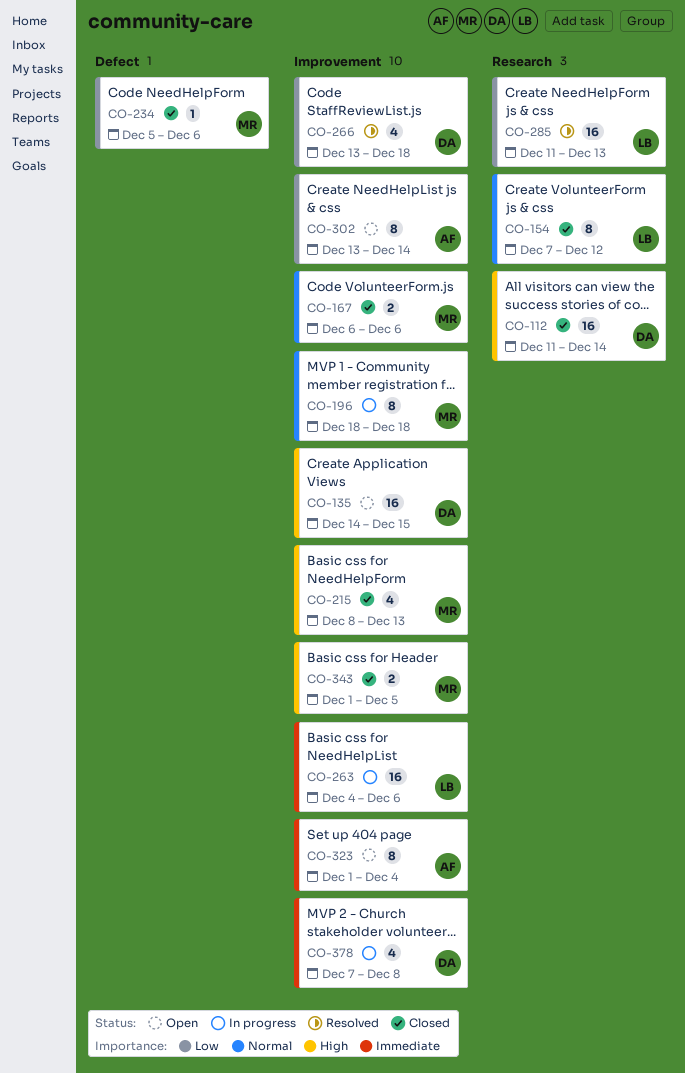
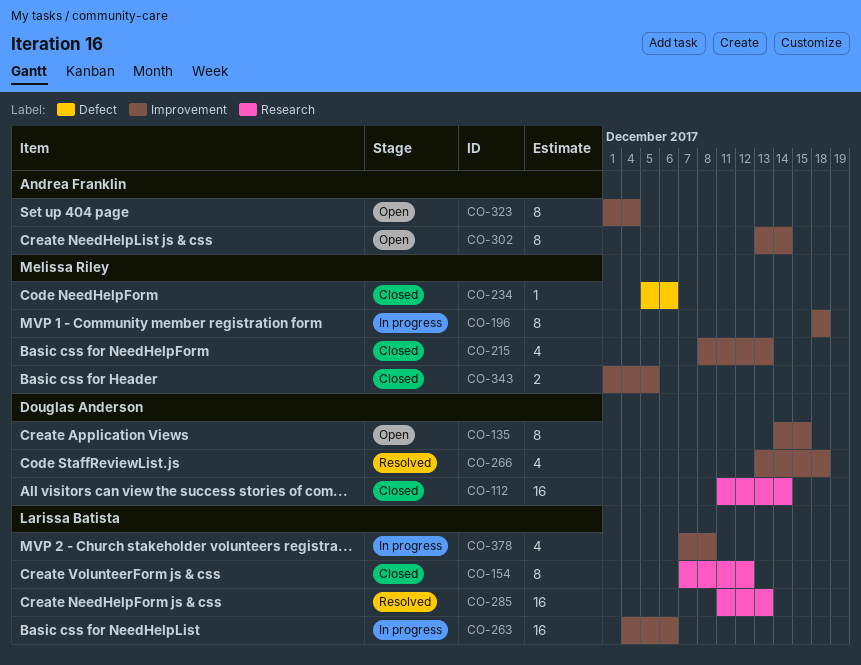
CO-135, estimate: 16 -> 8
CO-167: present -> none
CO-378, owner: Douglas Anderson -> Larissa Batista

